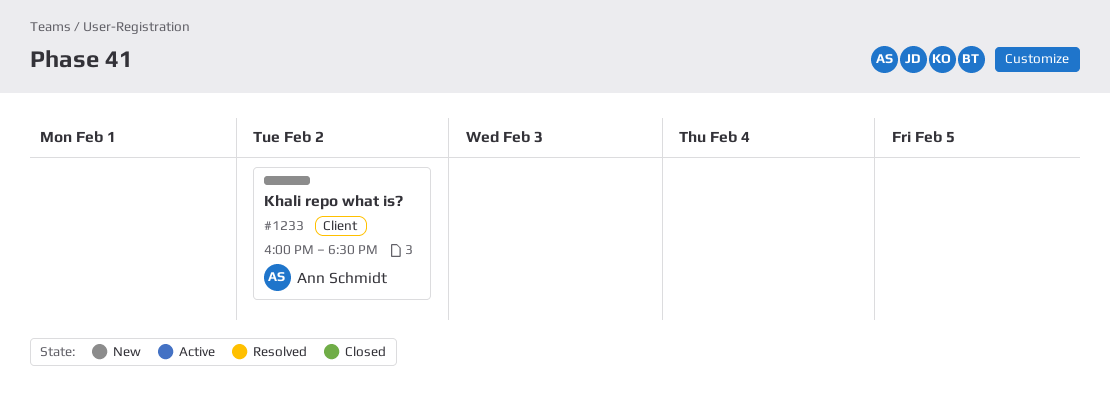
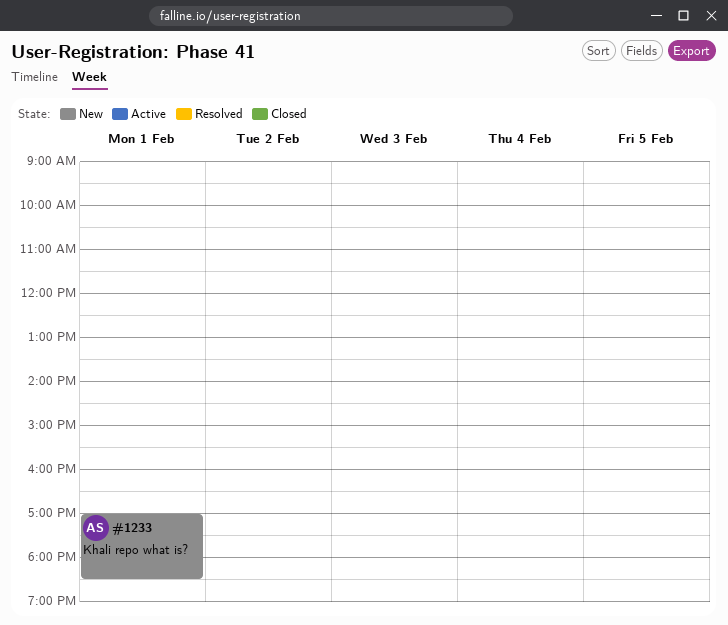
#1233, day: Feb 2 -> Feb 1
#1233, begins: 16:00 -> 17:00

